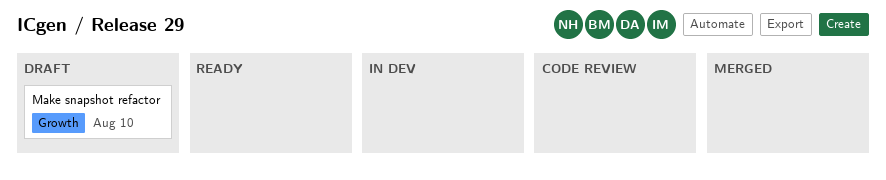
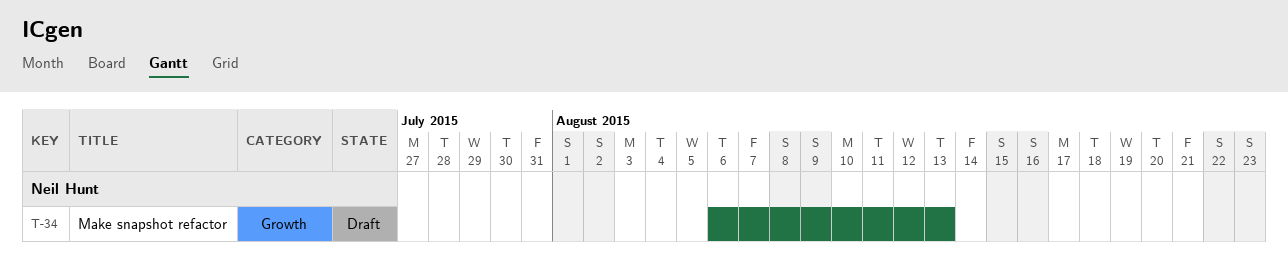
Make snapshot refactor, due: Aug 10 -> Aug 13

